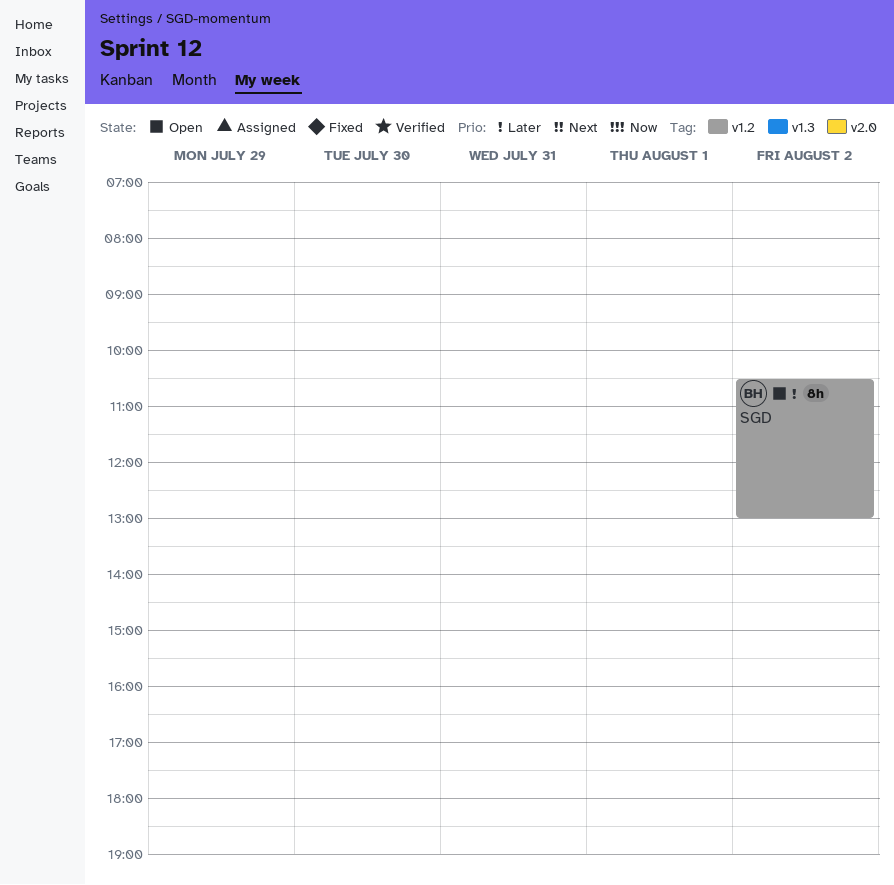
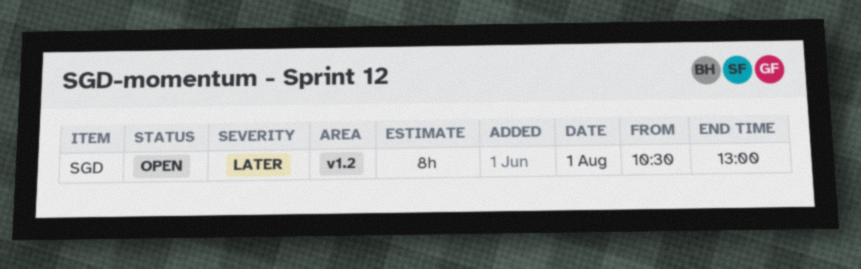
SGD, day: Aug 2 -> Aug 1

